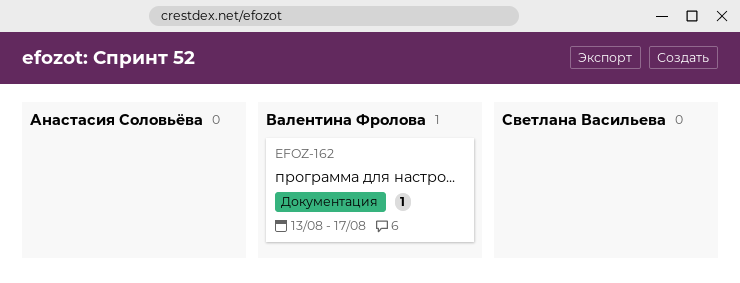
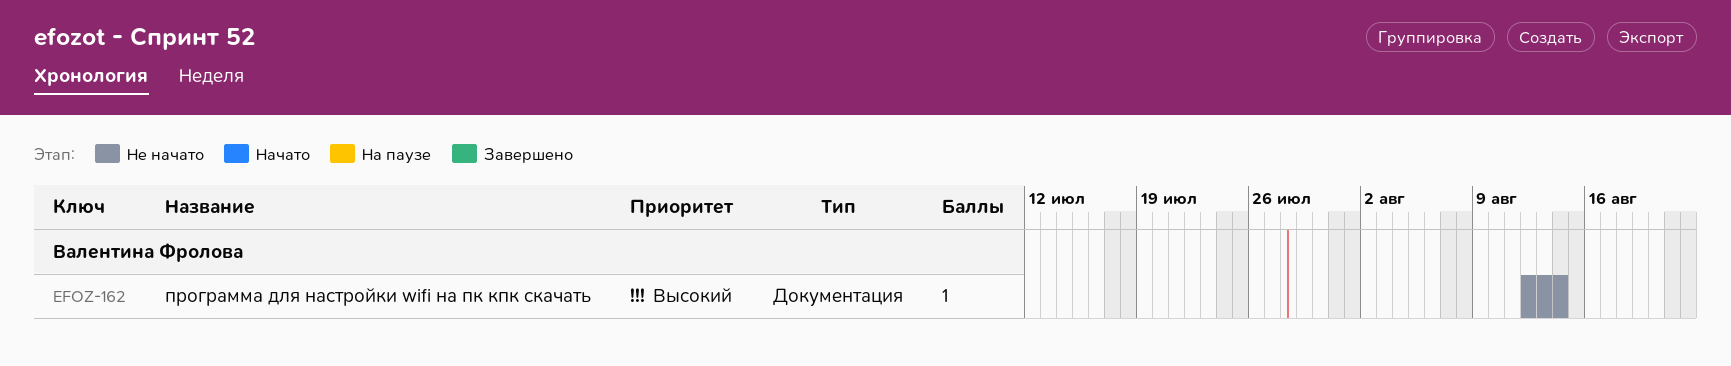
EFOZ-162, start: Aug 13 -> Aug 12
EFOZ-162, due: Aug 17 -> Aug 14

